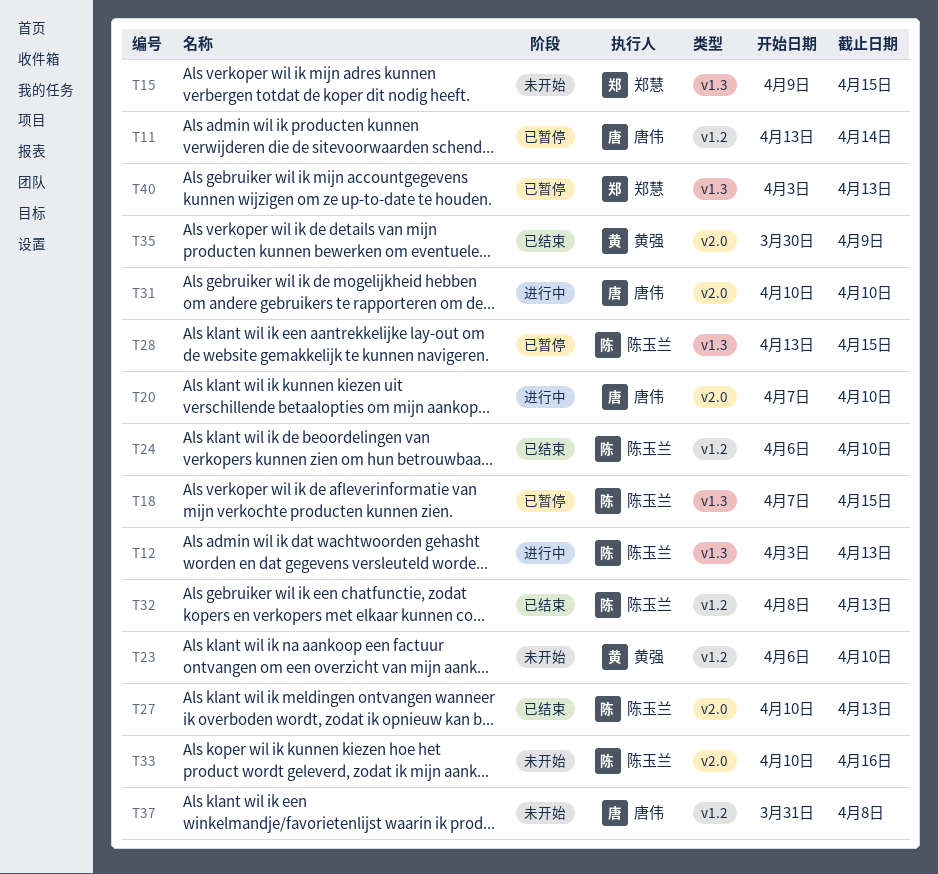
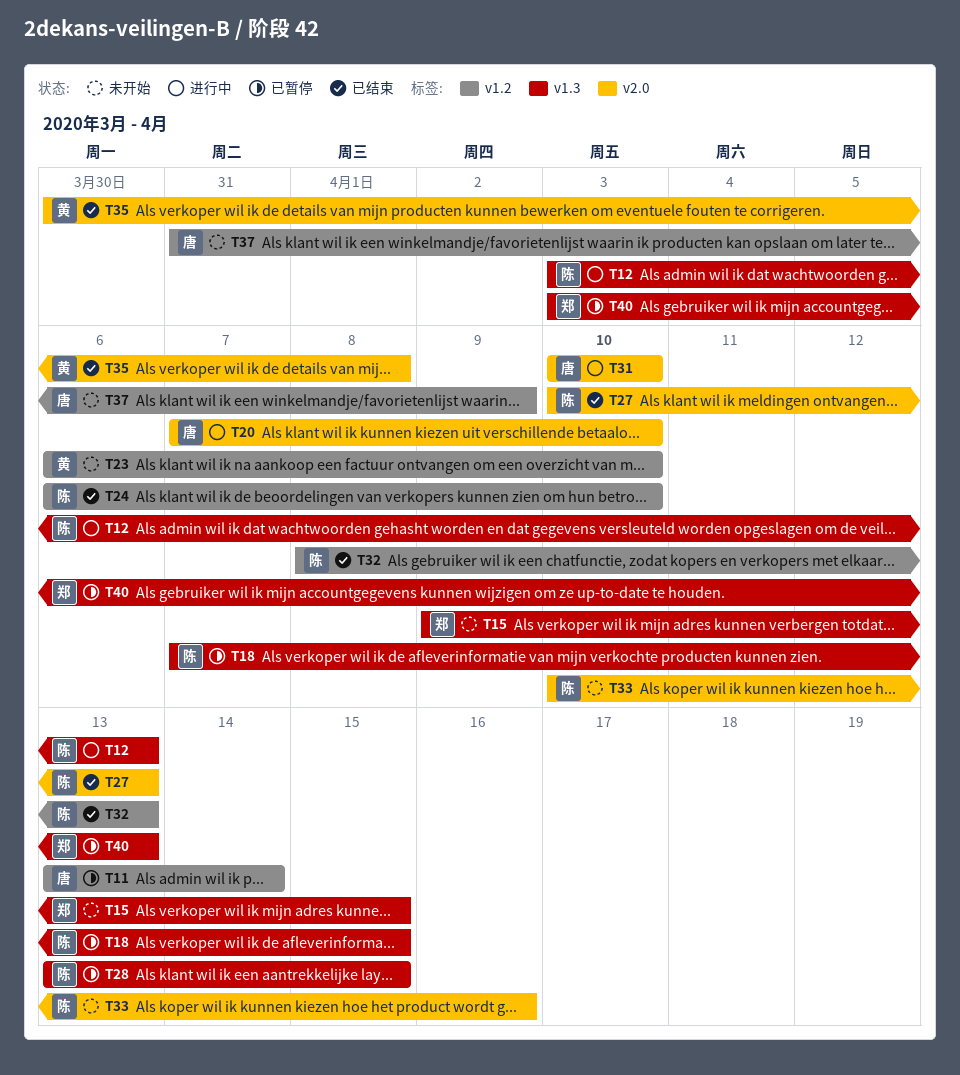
T35, due: Apr 9 -> Apr 8
T37, due: Apr 8 -> Apr 9

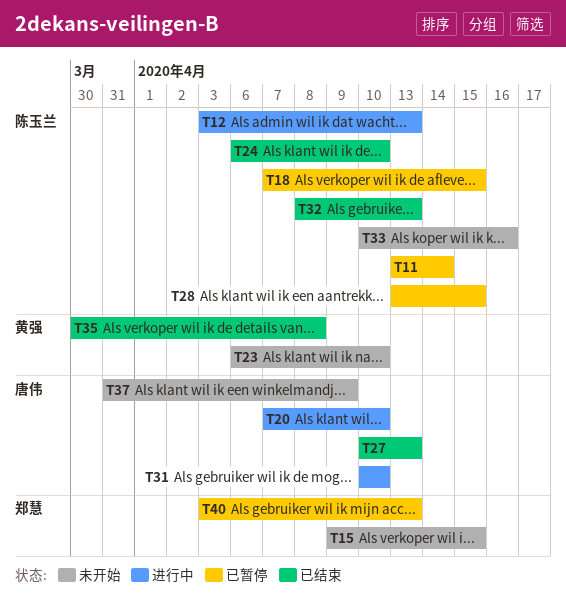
T11, owner: 唐伟 -> 陈玉兰
T27, owner: 陈玉兰 -> 唐伟

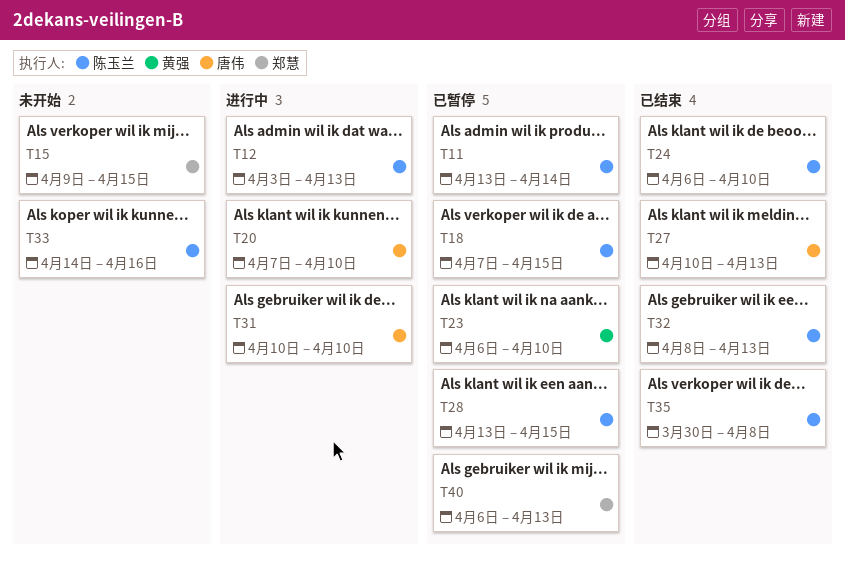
T23, status: 未开始 -> 已暂停
T33, start: Apr 10 -> Apr 14
T35, owner: 黄强 -> 陈玉兰
T37: present -> none
T40, start: Apr 3 -> Apr 6

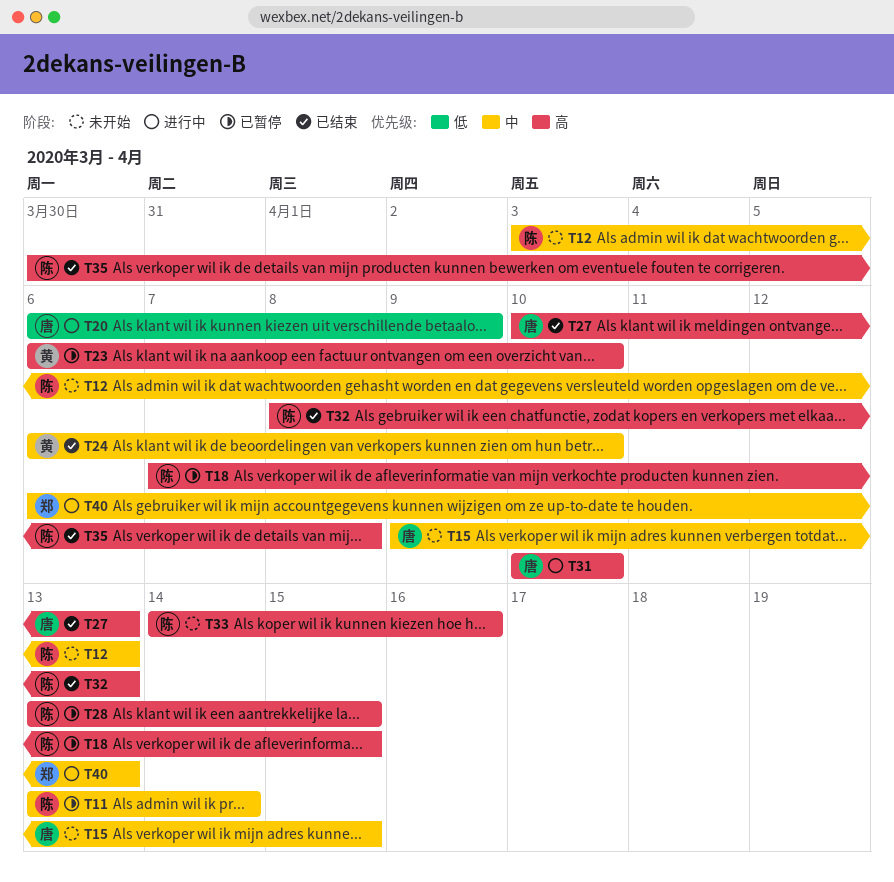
T12, status: 进行中 -> 未开始
T15, owner: 郑慧 -> 唐伟
T20, start: Apr 7 -> Apr 6
T20, due: Apr 10 -> Apr 9
T24, owner: 陈玉兰 -> 黄强
T40, status: 已暂停 -> 进行中

